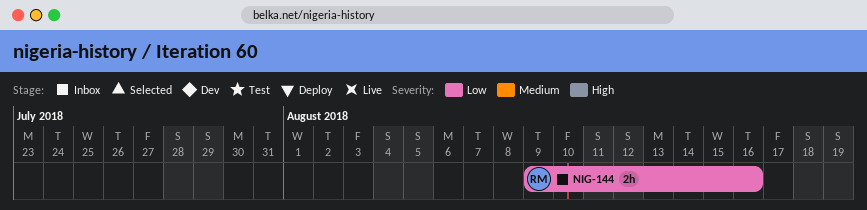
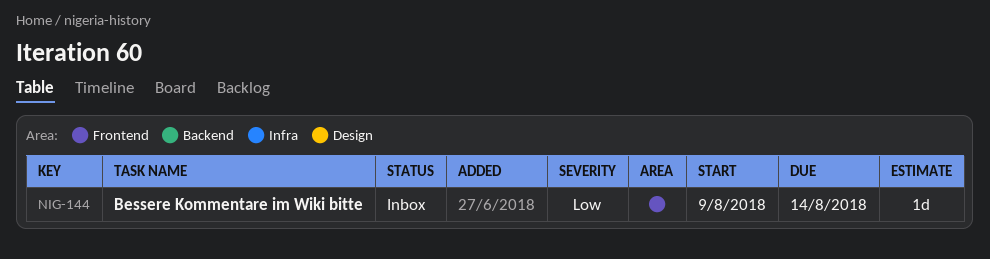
NIG-144, estimate: 2h -> 1d
NIG-144, due: Aug 16 -> Aug 14

